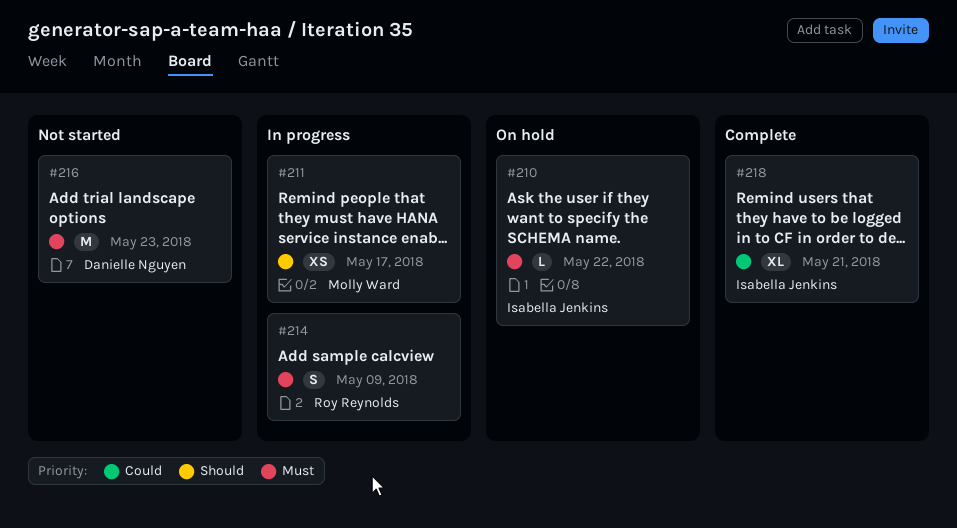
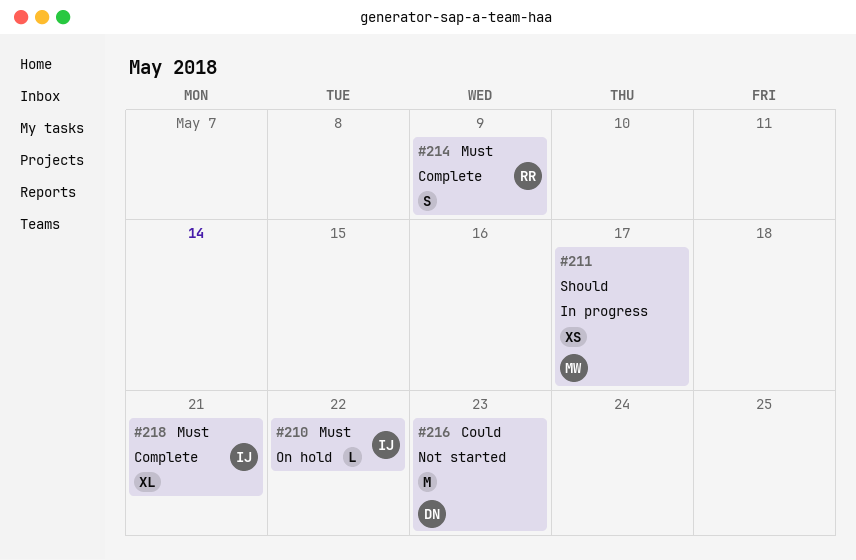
#214, status: In progress -> Complete
#216, priority: Must -> Could
#218, priority: Could -> Must

